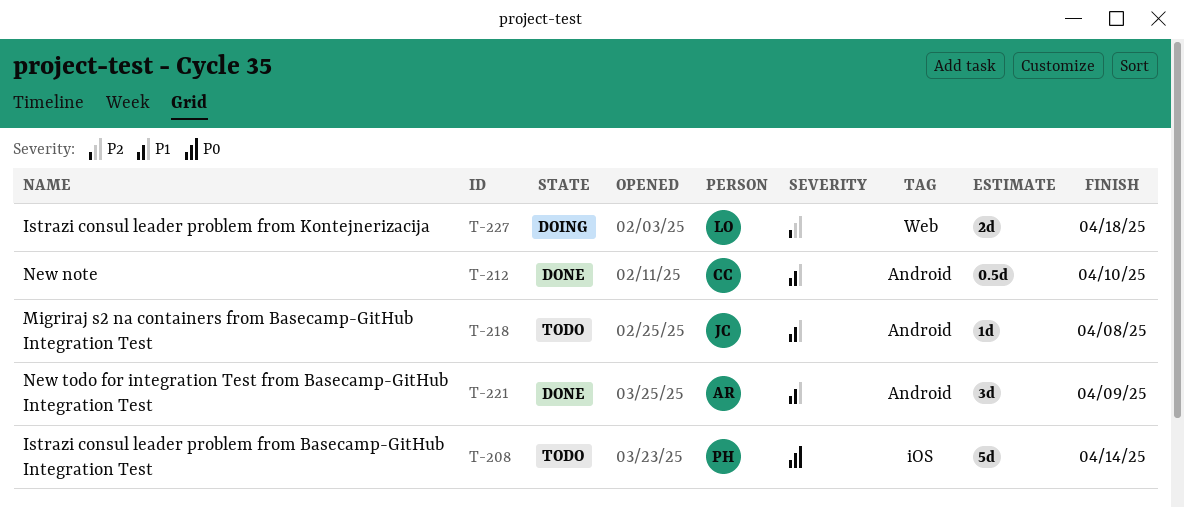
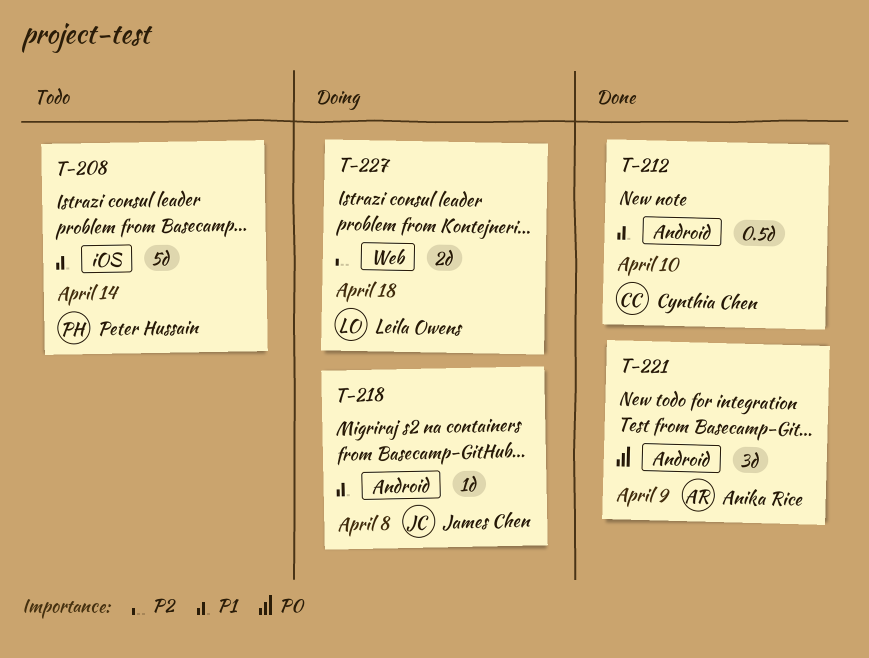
T-208, priority: P0 -> P1
T-218, status: Todo -> Doing
T-221, priority: P1 -> P0

